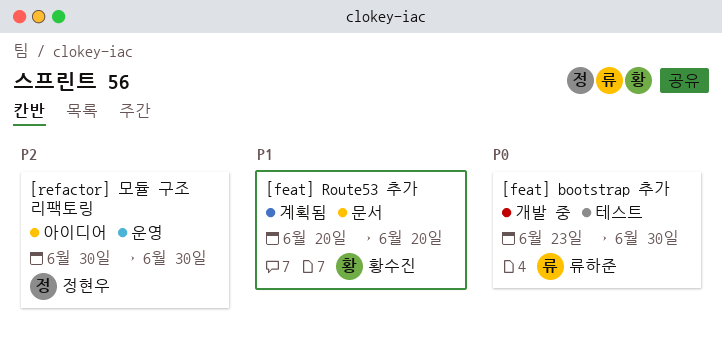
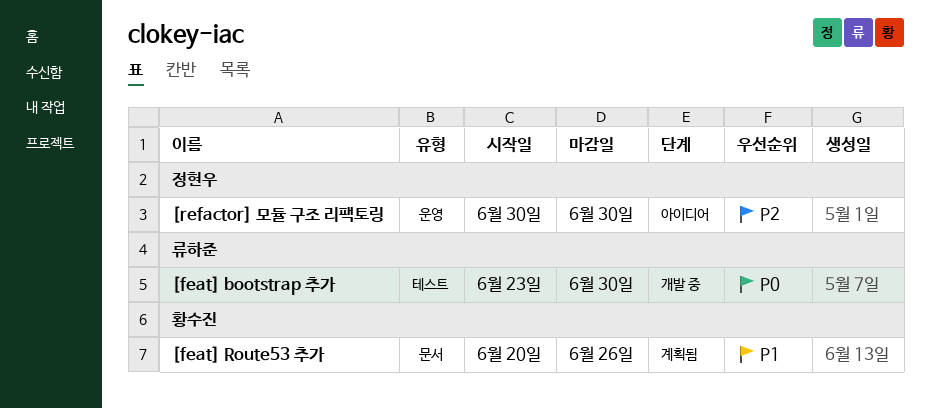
[feat] Route53 추가, due: Jun 20 -> Jun 26

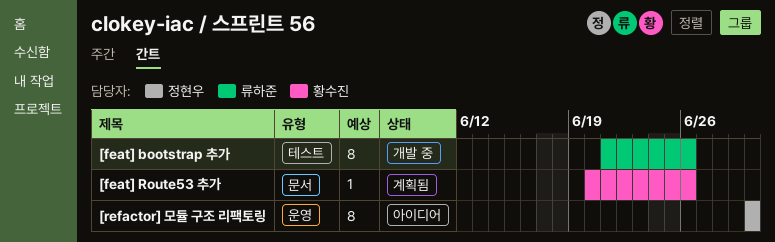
[feat] bootstrap 추가, start: Jun 23 -> Jun 21
[feat] bootstrap 추가, due: Jun 30 -> Jun 26

